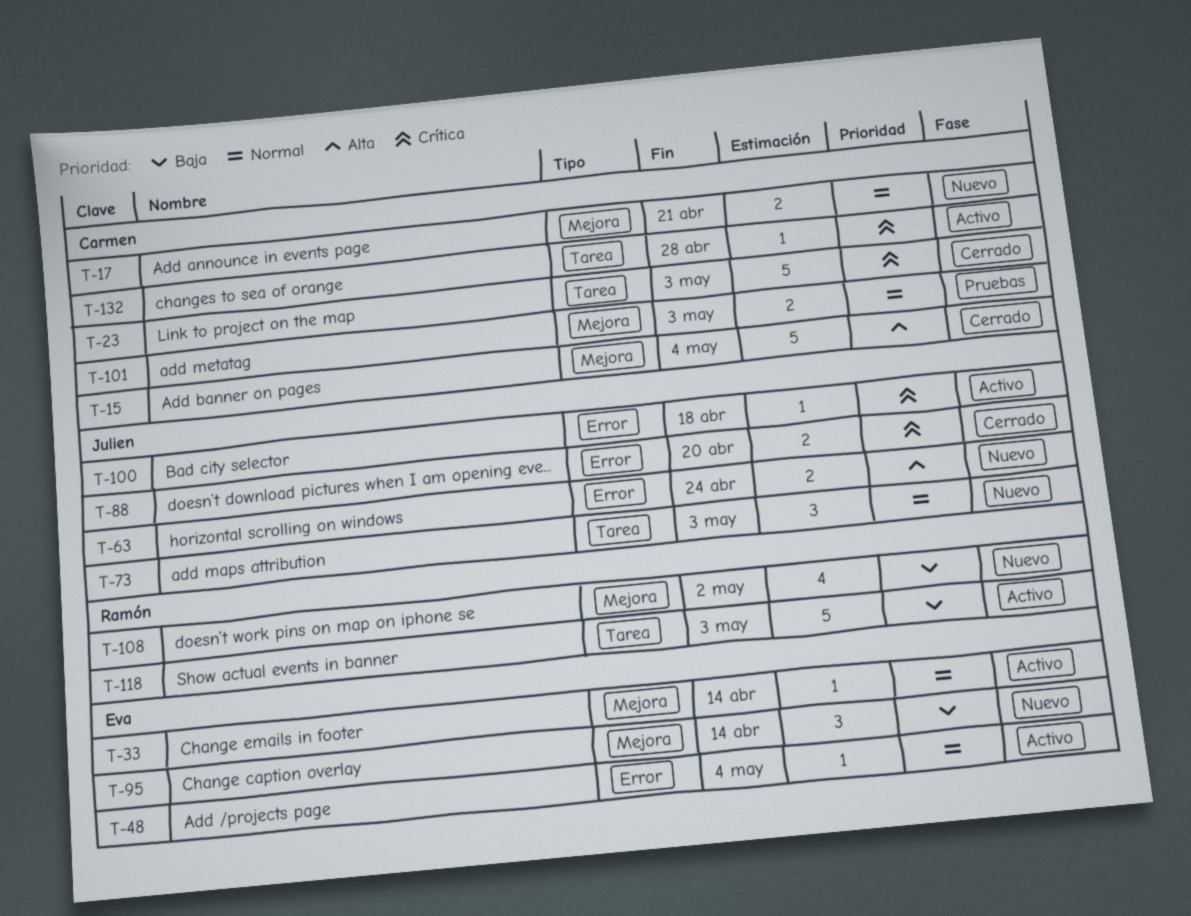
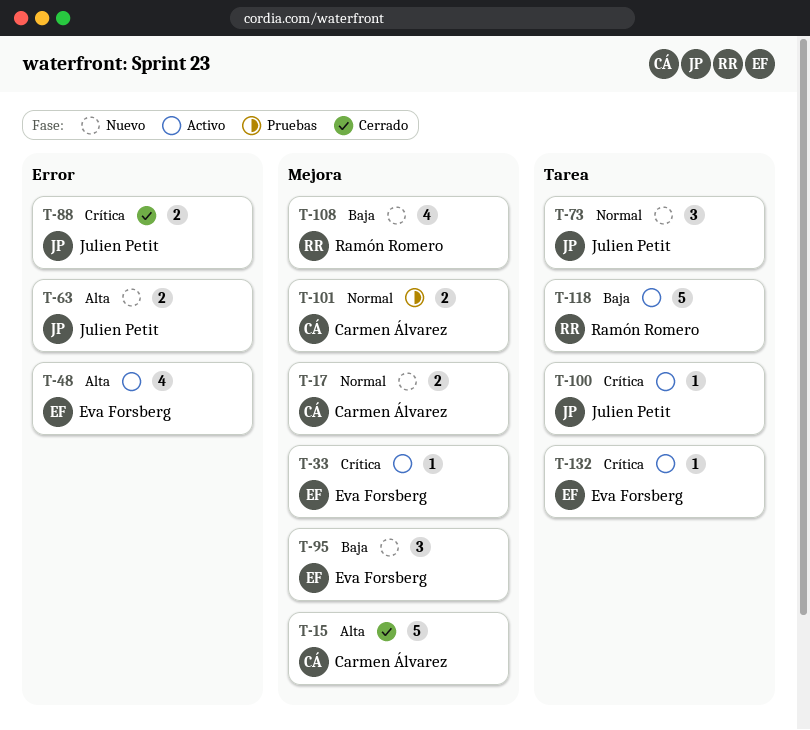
T-23: present -> none
T-33, priority: Normal -> Crítica
T-48, priority: Normal -> Alta
T-48, estimate: 1 -> 4
T-100, label: Error -> Tarea
T-132, owner: Carmen Álvarez -> Eva Forsberg

